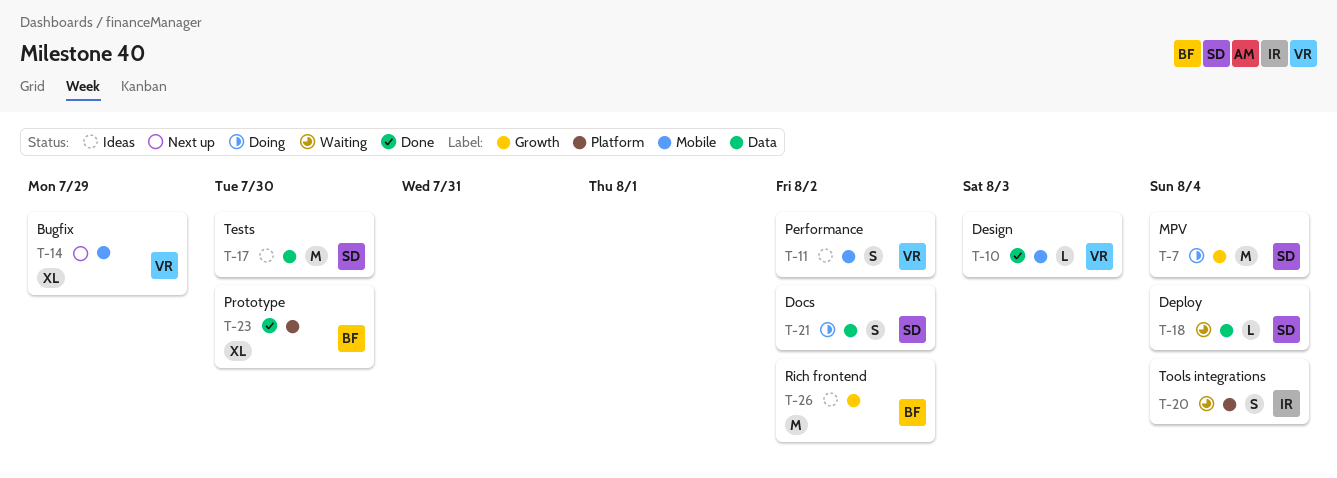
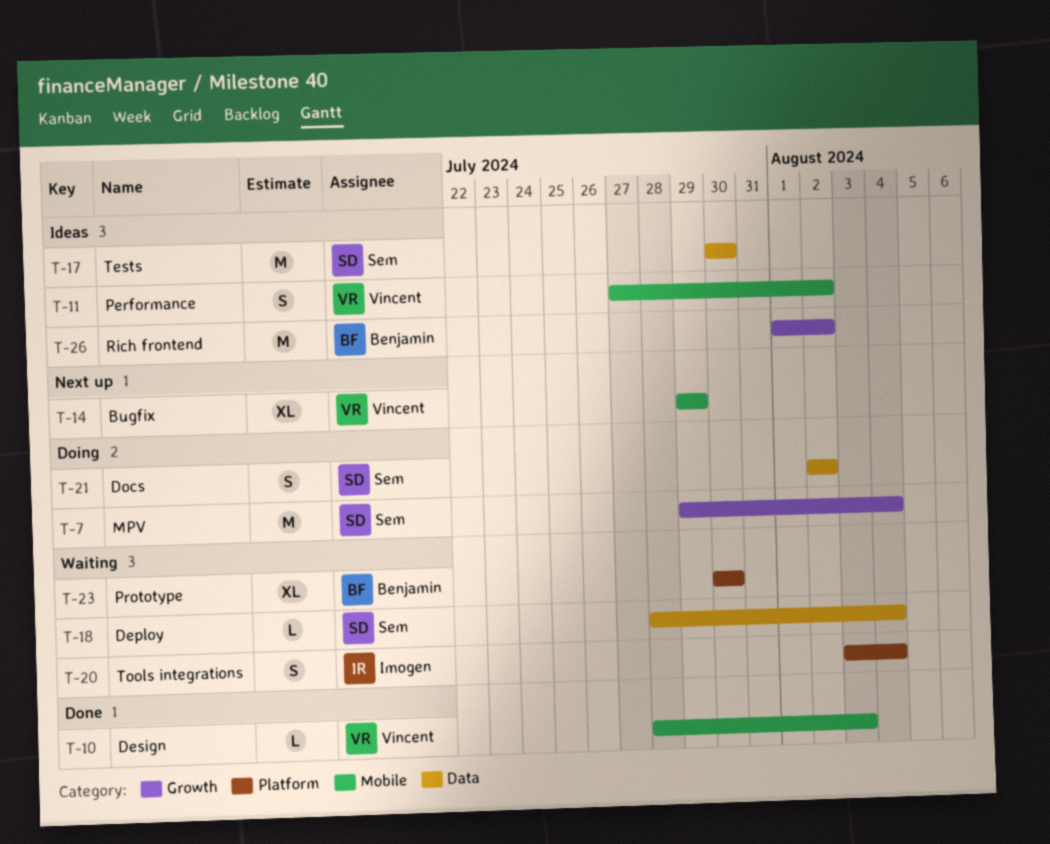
T-23, status: Done -> Waiting

